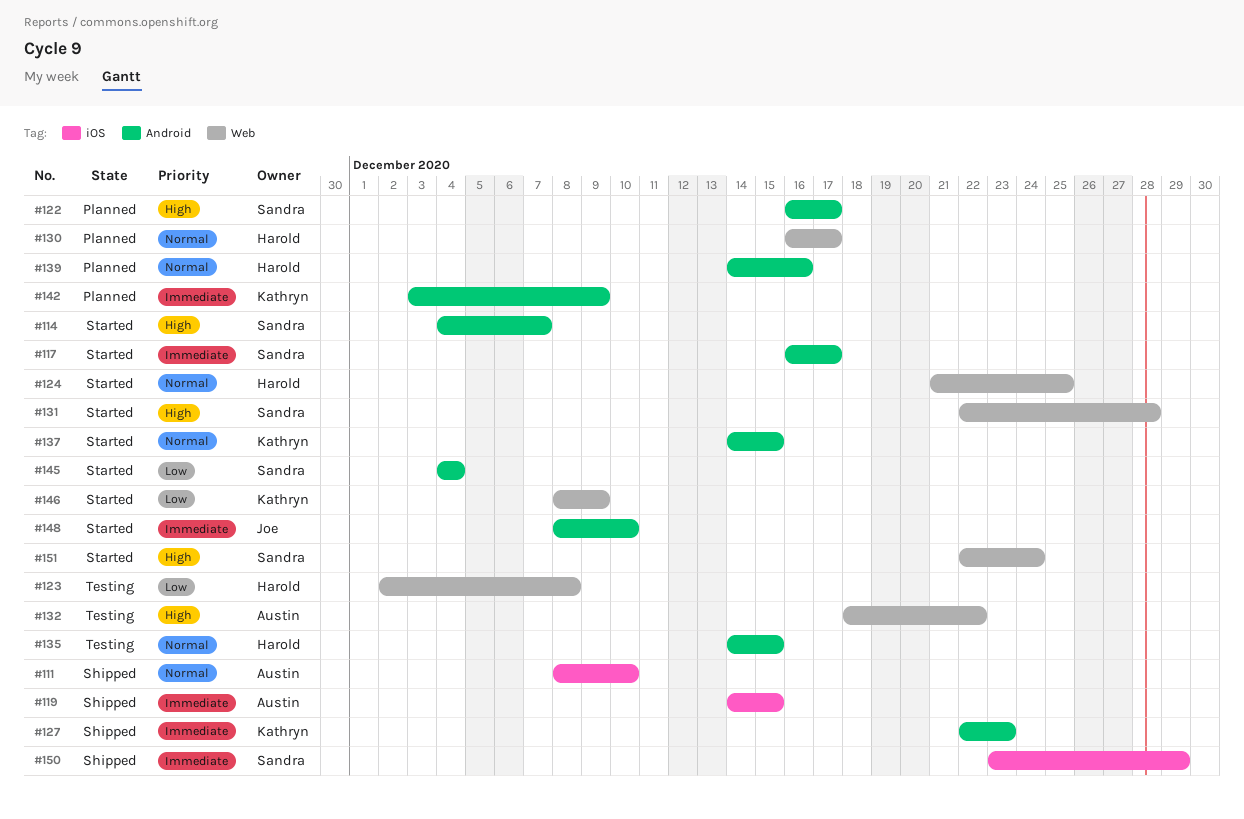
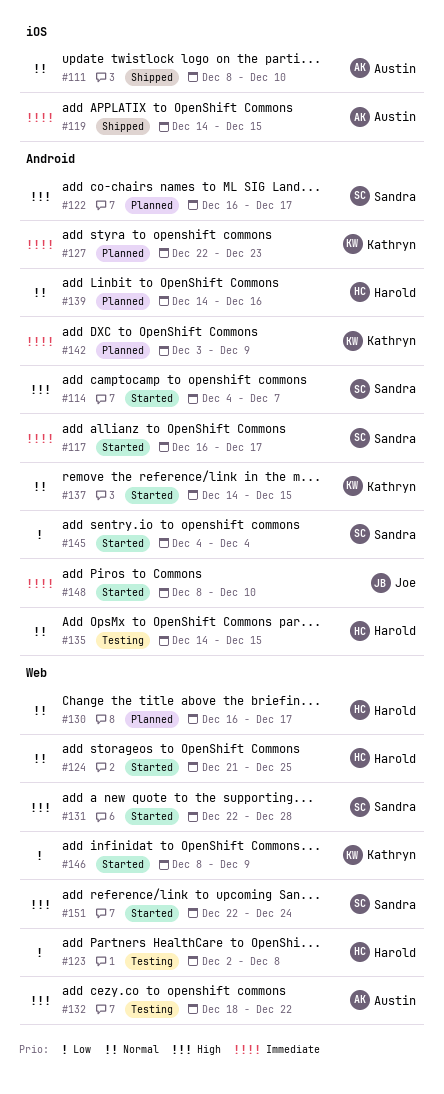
#127, status: Shipped -> Planned
#150: present -> none

